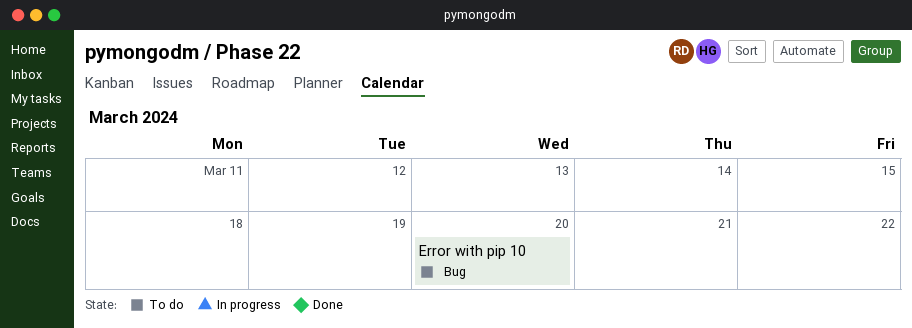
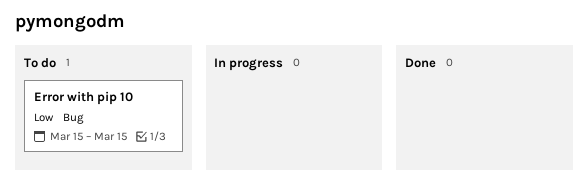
Error with pip 10, due: Mar 20 -> Mar 15

